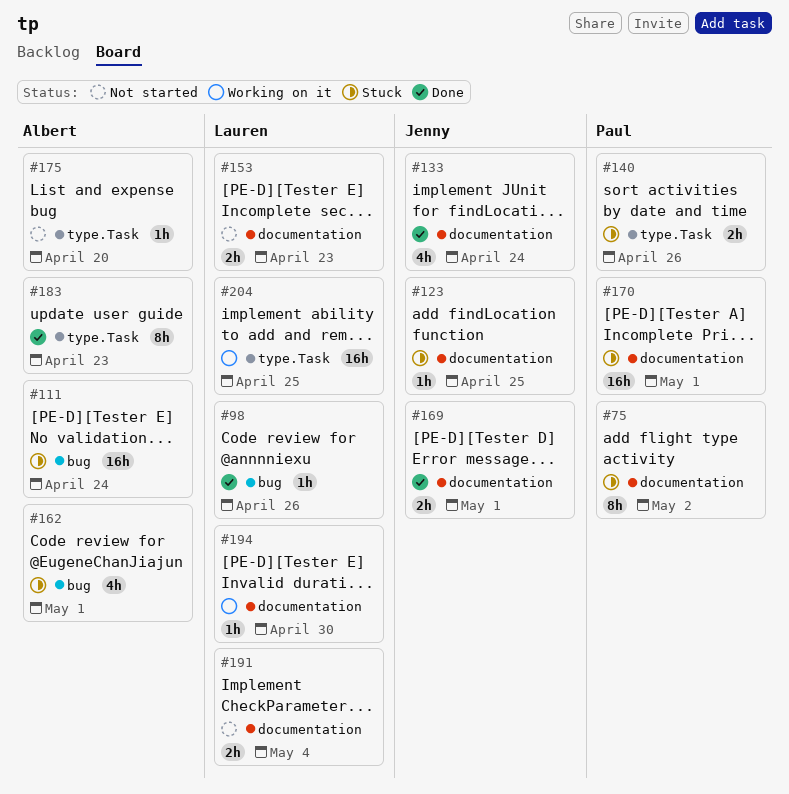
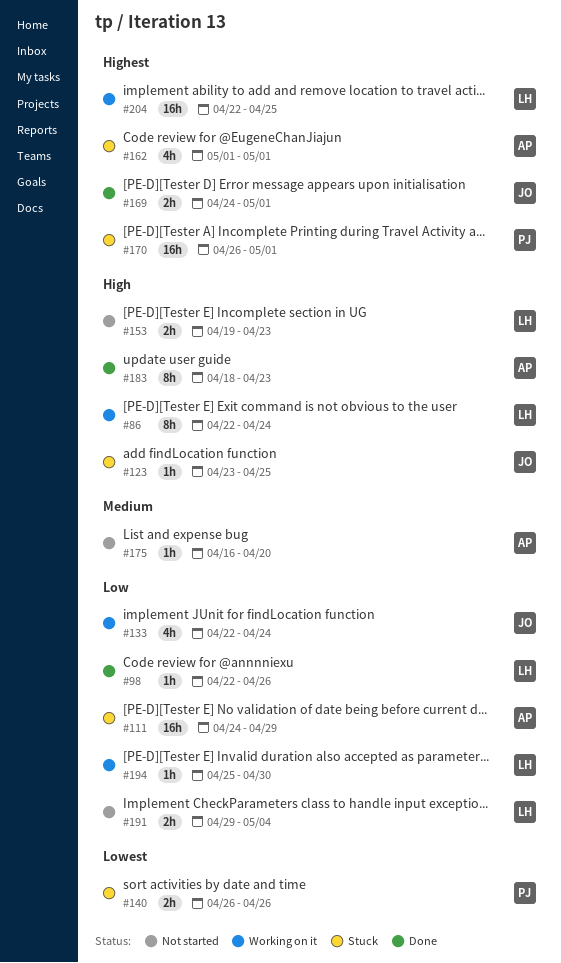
#75: present -> none
#86: none -> present
#111, due: Apr 24 -> Apr 29
#133, status: Done -> Working on it

